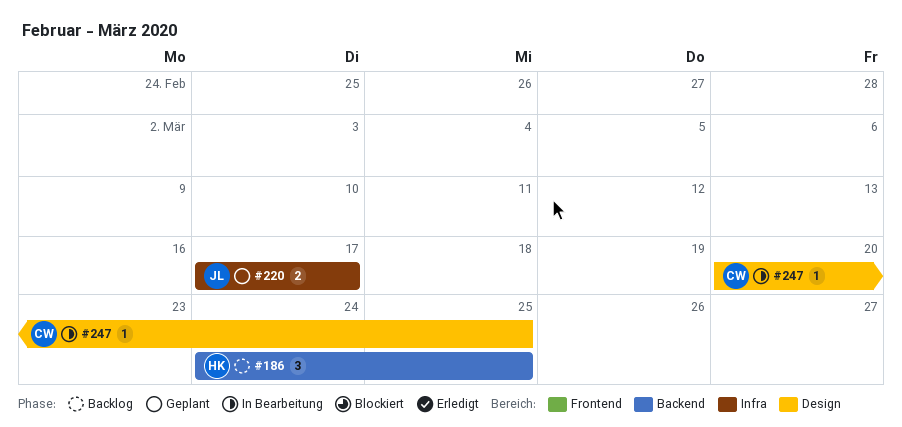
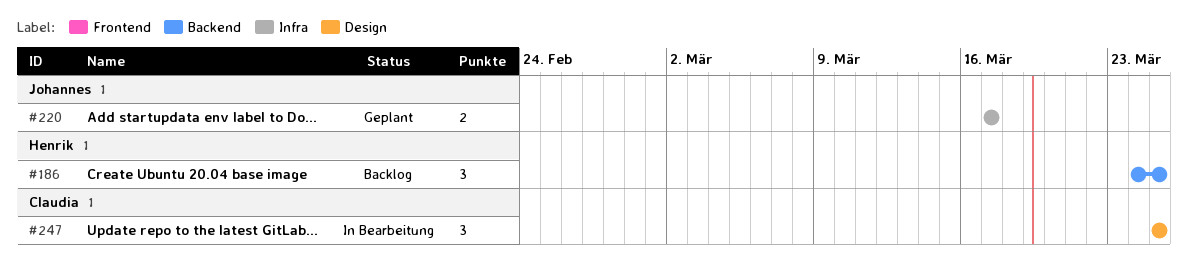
#247, estimate: 1 -> 3
#247, start: Mar 20 -> Mar 25

